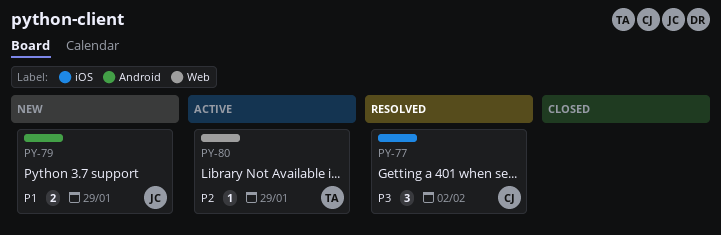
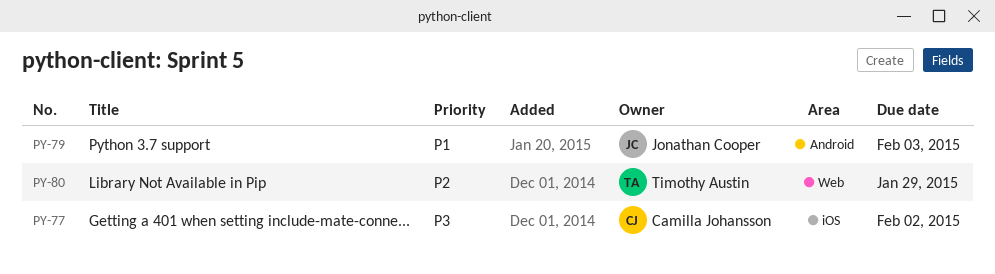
PY-79, due: Jan 29 -> Feb 3

